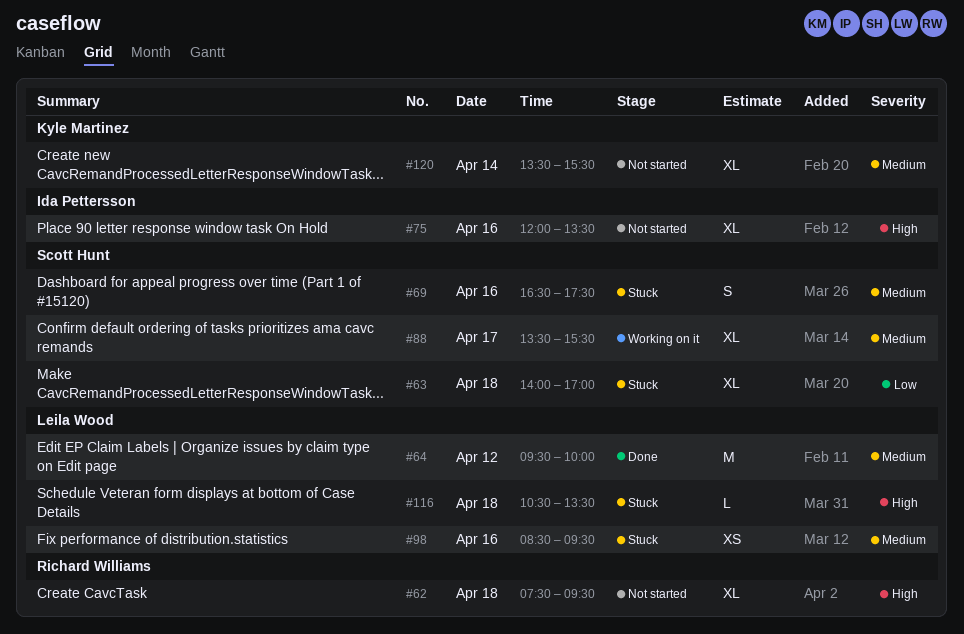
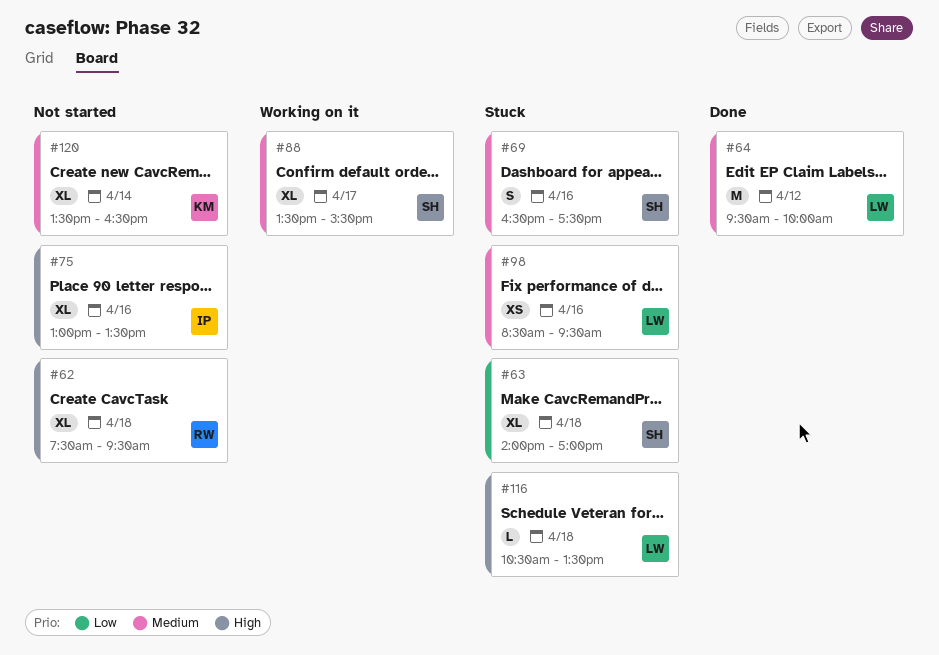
#75, begins: 12:00 -> 13:00
#120, ends: 15:30 -> 16:30

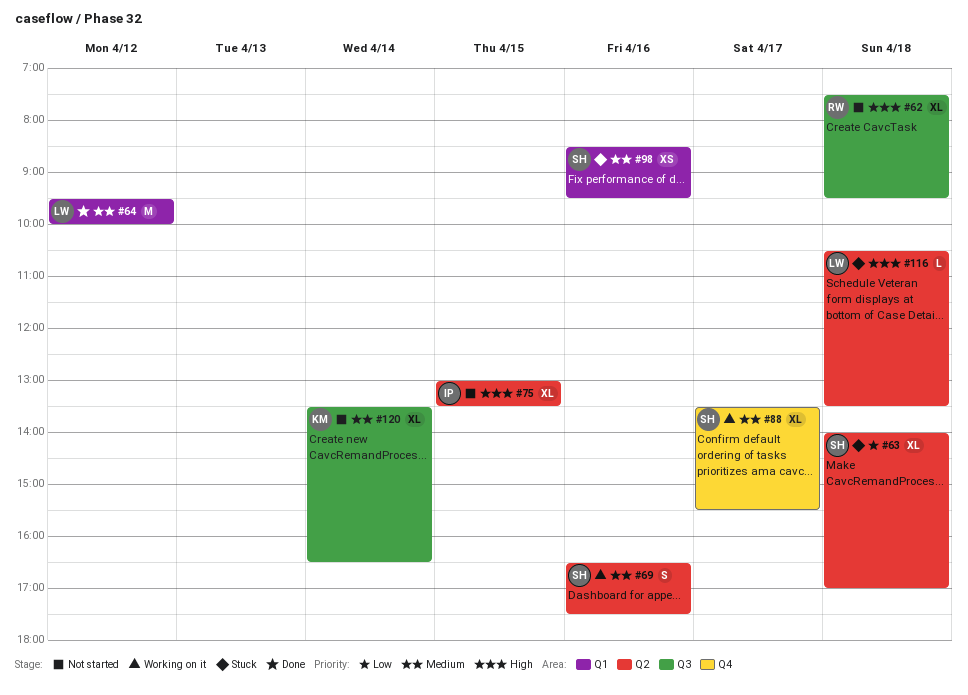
#69, status: Stuck -> Working on it
#75, day: Apr 16 -> Apr 15
#98, owner: LW -> SH

